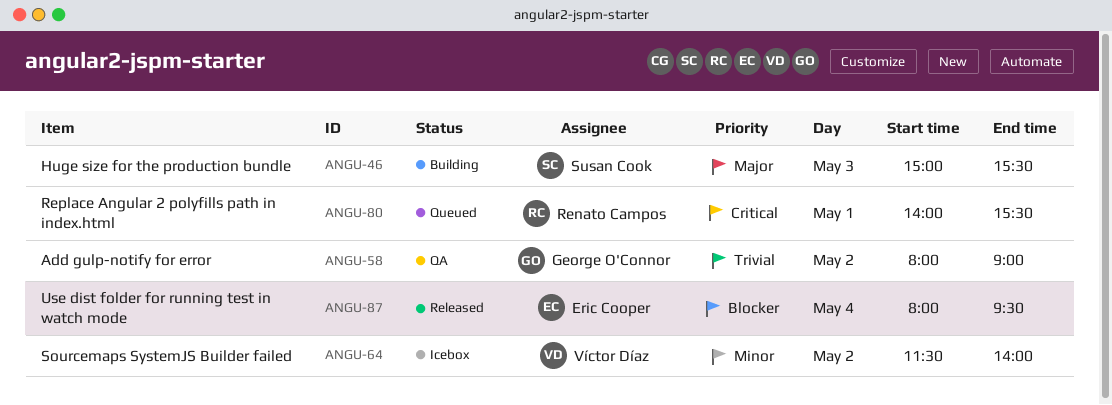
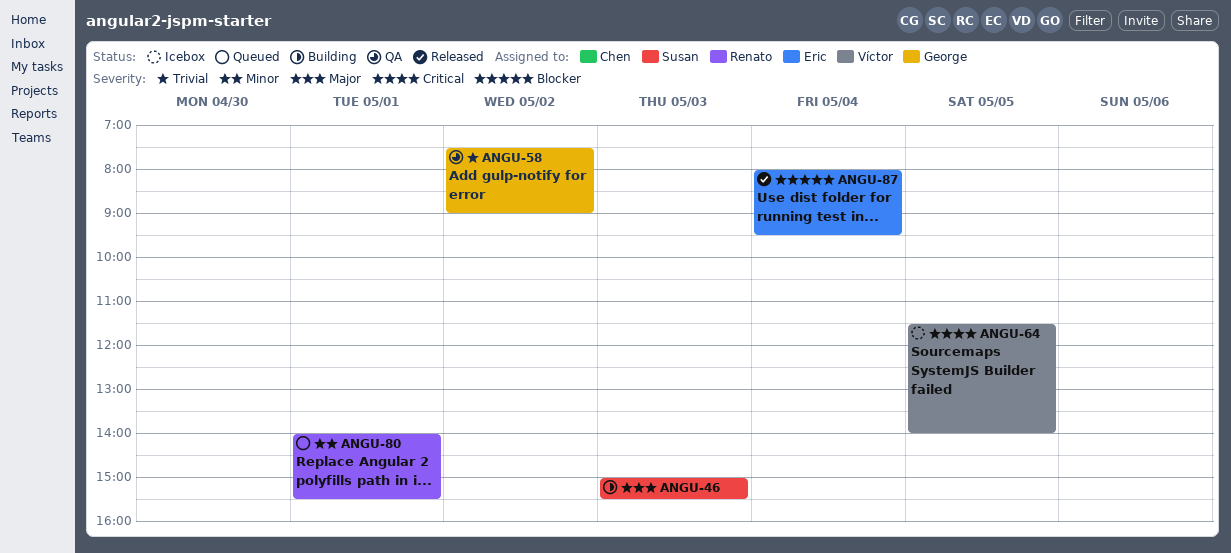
ANGU-58, begins: 08:00 -> 07:30
ANGU-64, priority: Minor -> Critical
ANGU-64, day: May 2 -> May 5
ANGU-80, priority: Critical -> Minor

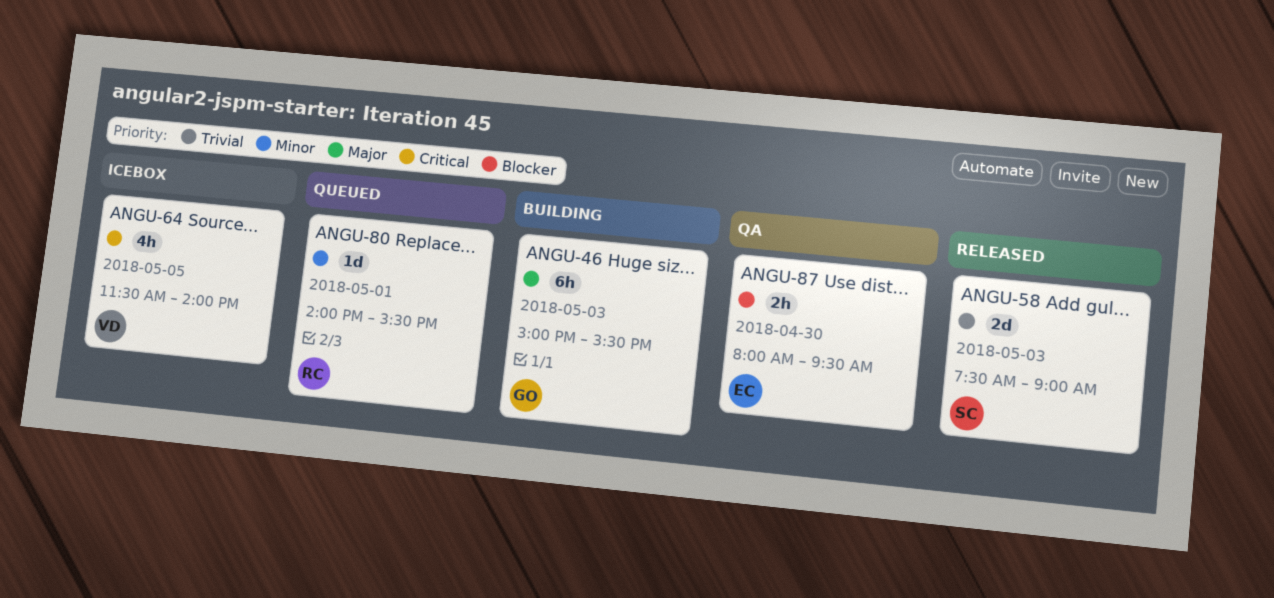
ANGU-46, owner: Susan -> George
ANGU-58, status: QA -> Released
ANGU-58, owner: George -> Susan
ANGU-58, day: May 2 -> May 3
ANGU-87, status: Released -> QA
ANGU-87, day: May 4 -> Apr 30

